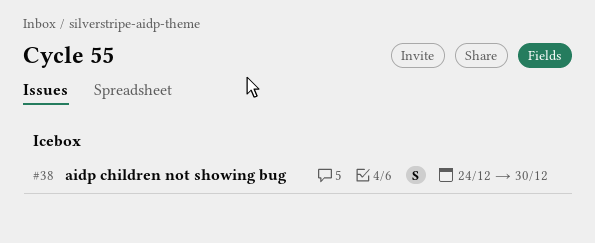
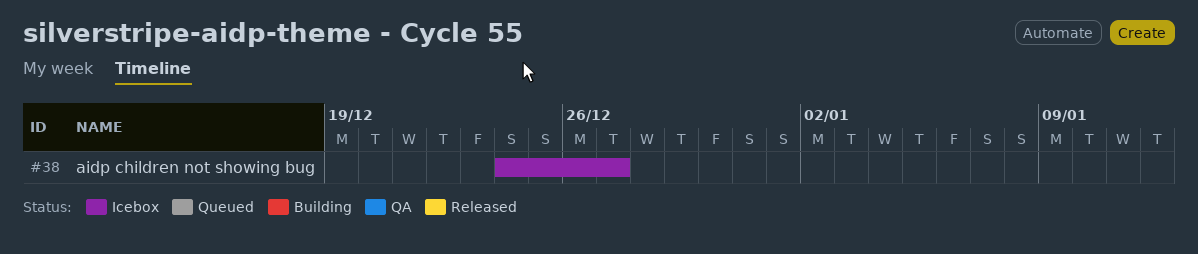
#38, due: Dec 30 -> Dec 27

